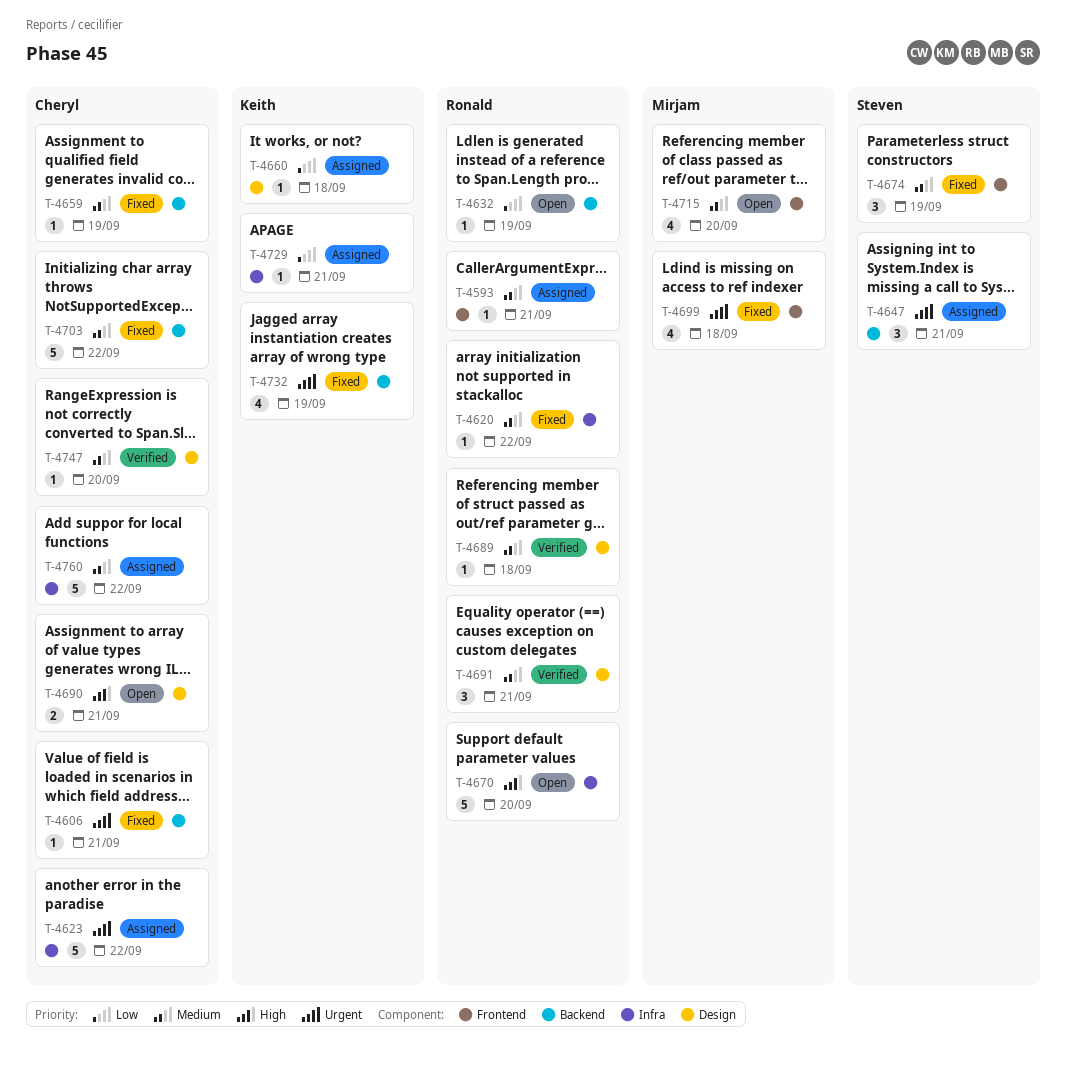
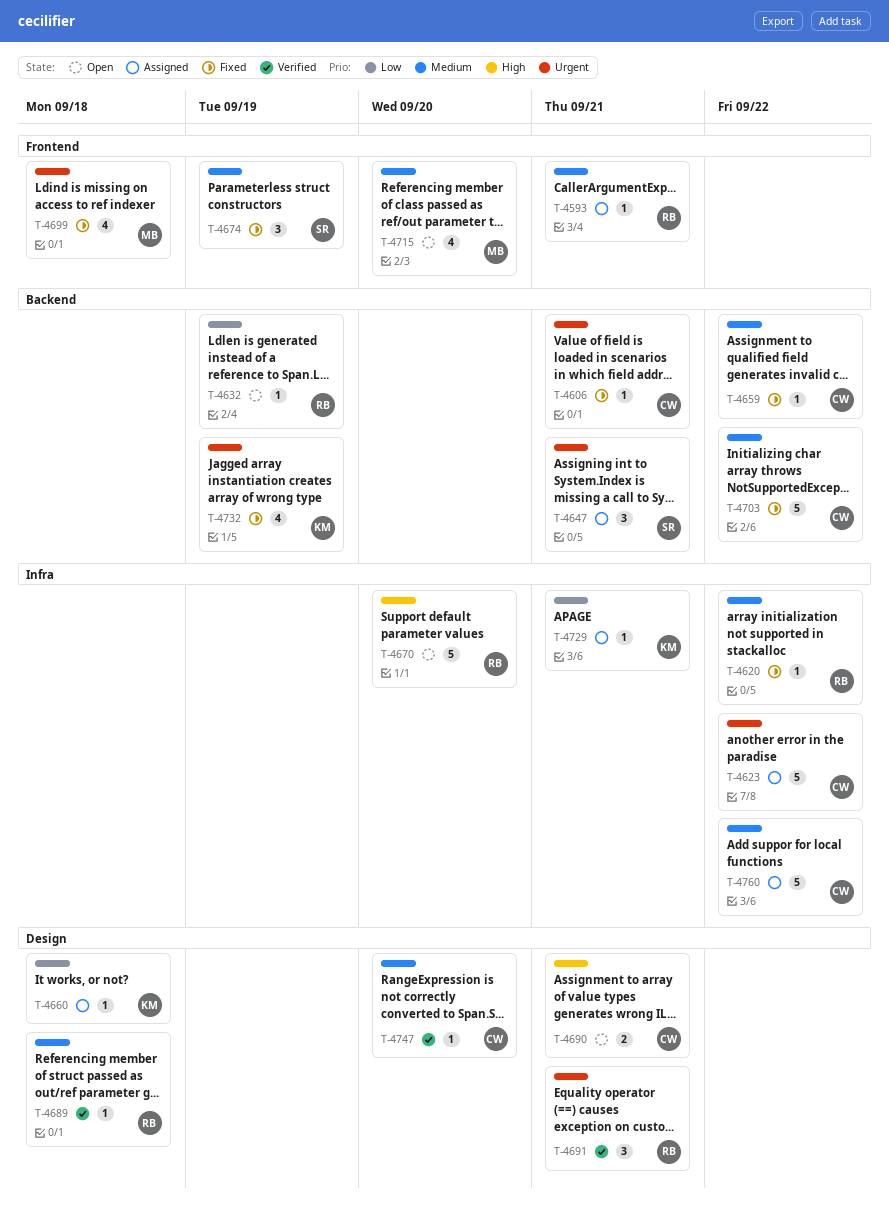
T-4659, due: Sep 19 -> Sep 22
T-4691, priority: Medium -> Urgent

